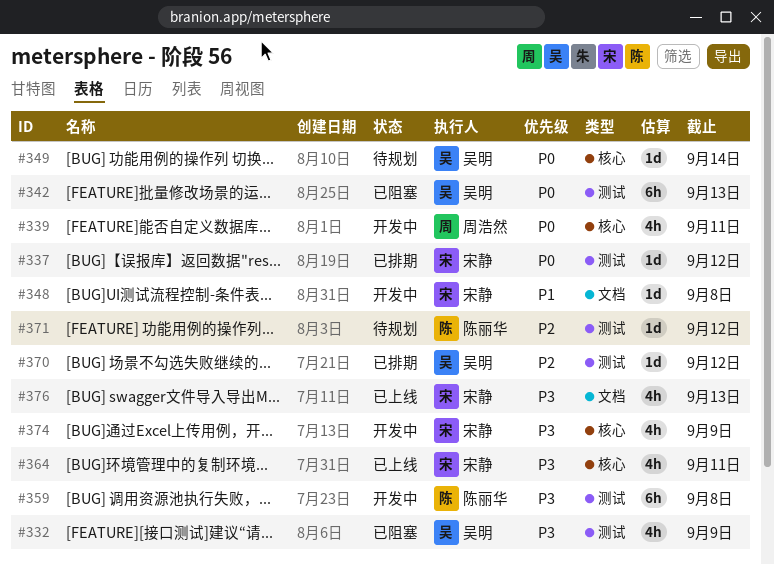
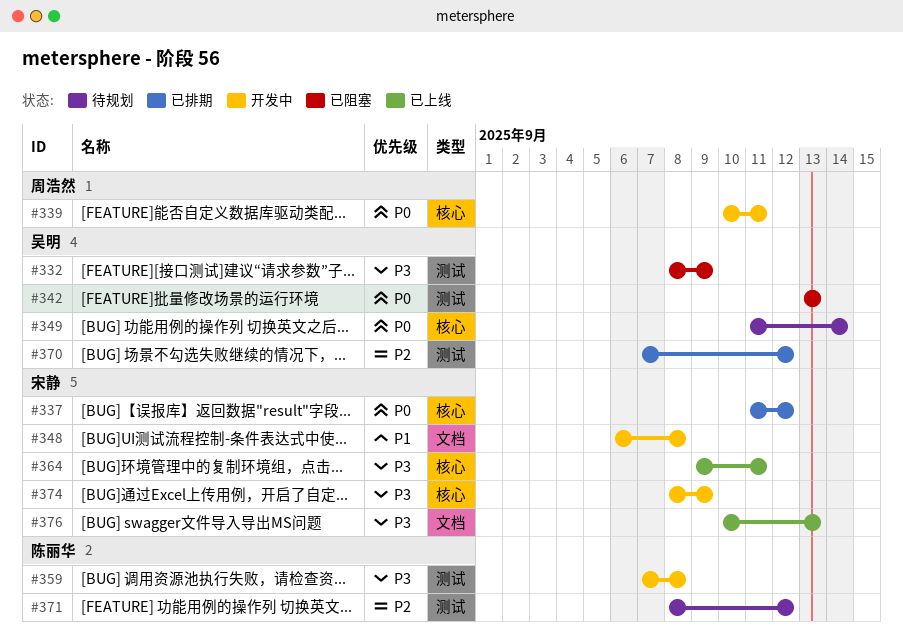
#337, label: 测试 -> 核心

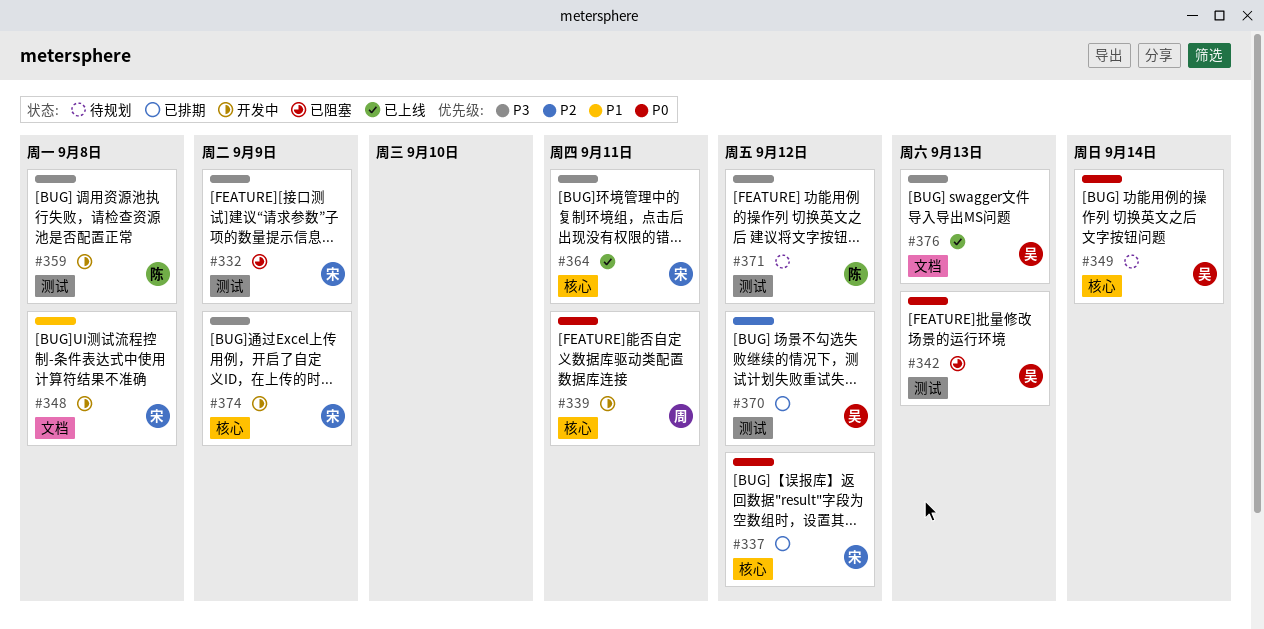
#332, owner: 吴明 -> 宋静
#371, priority: P2 -> P3
#376, owner: 宋静 -> 吴明

